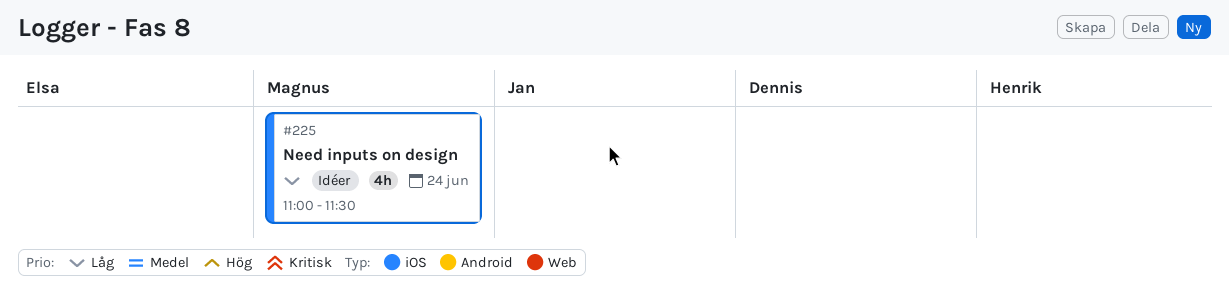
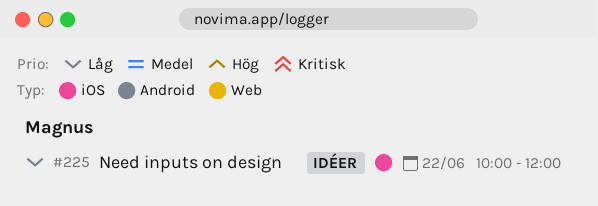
#225, day: Jun 24 -> Jun 22
#225, begins: 11:00 -> 10:00
#225, ends: 11:30 -> 12:00

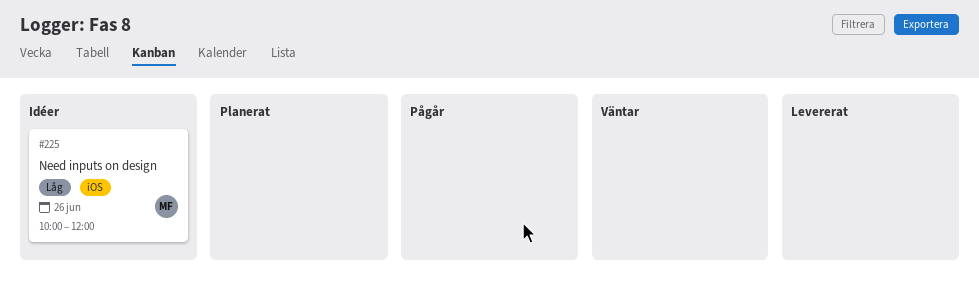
#225, day: Jun 22 -> Jun 26

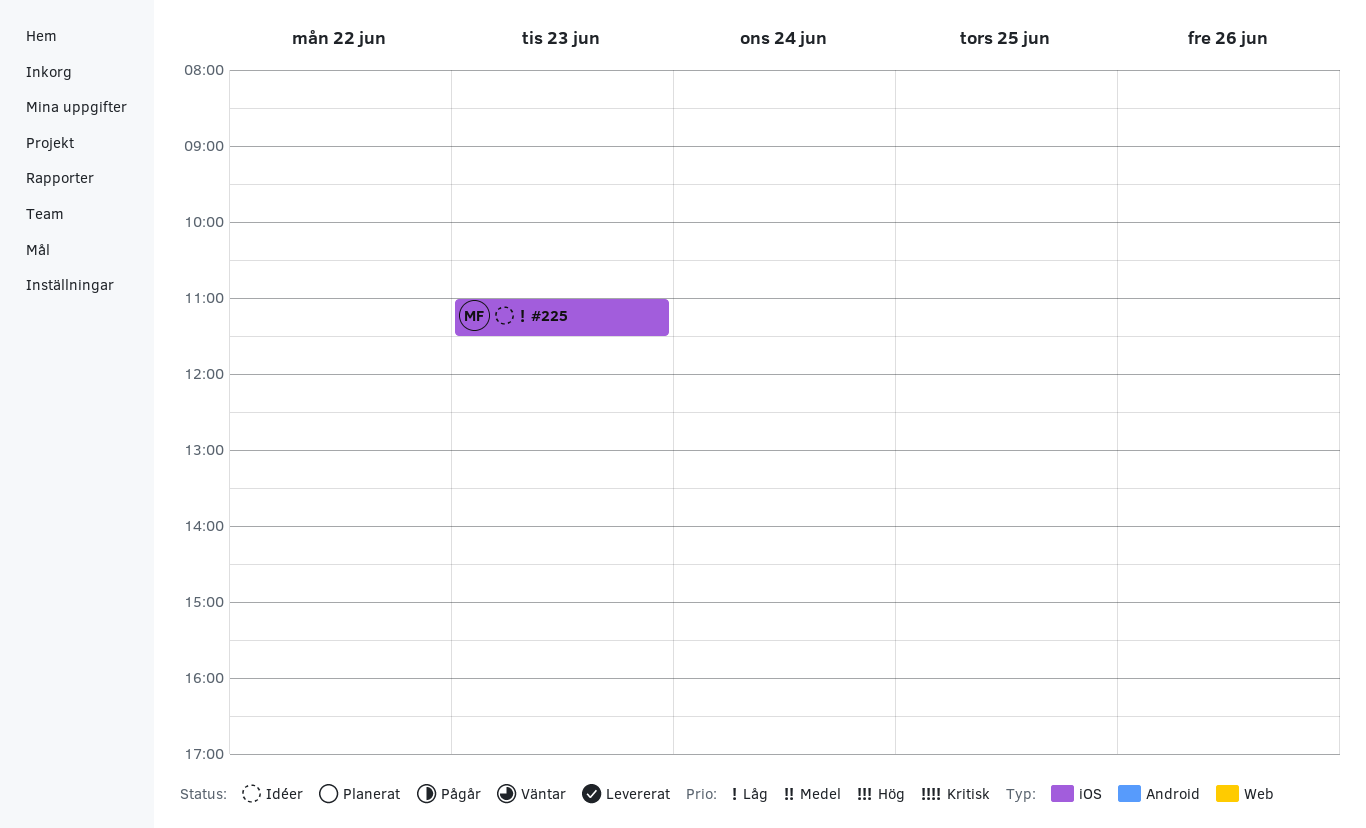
#225, day: Jun 26 -> Jun 23
#225, begins: 10:00 -> 11:00
#225, ends: 12:00 -> 11:30

